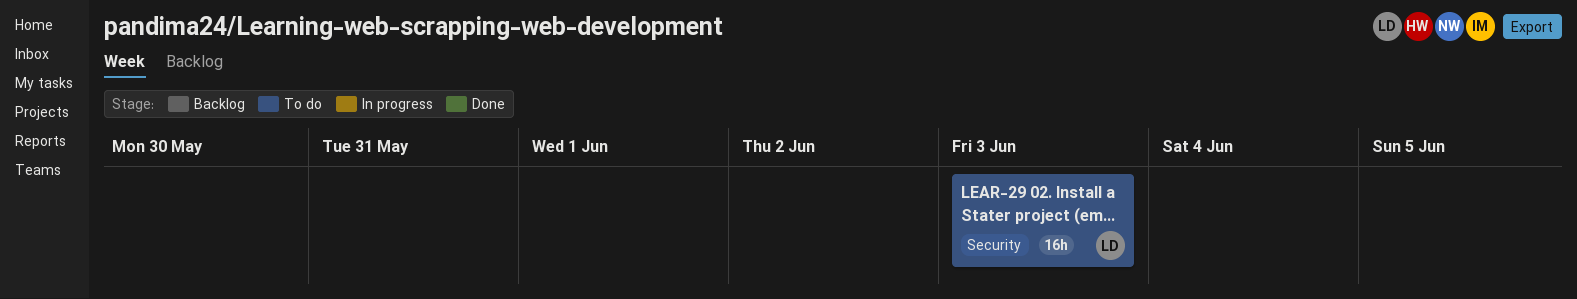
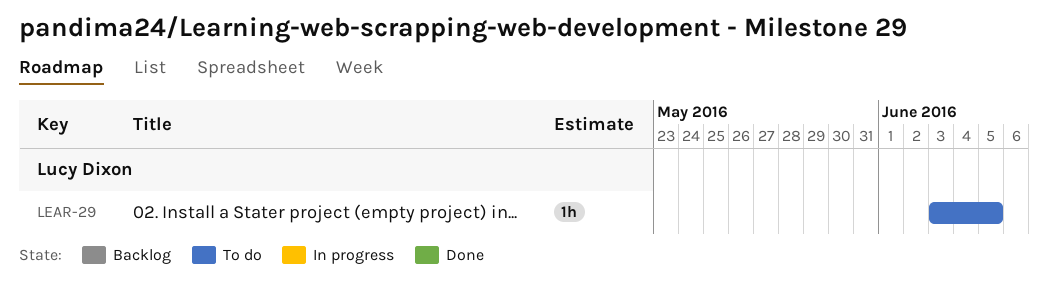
LEAR-29, estimate: 16h -> 1h
LEAR-29, due: Jun 3 -> Jun 5

